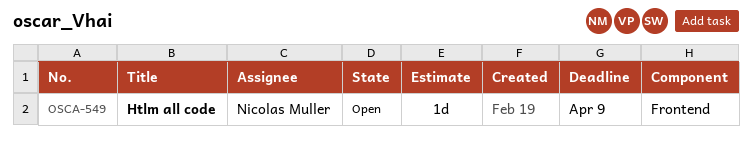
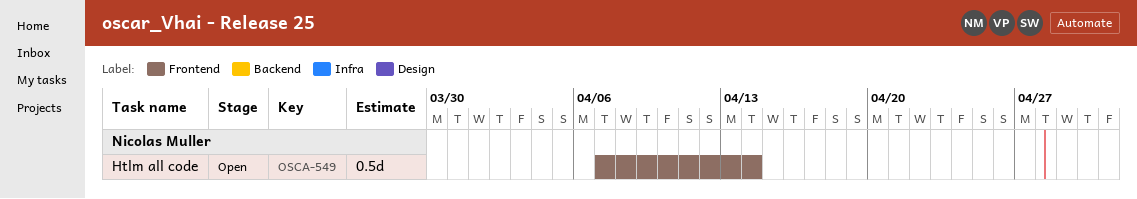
OSCA-549, estimate: 1d -> 0.5d
OSCA-549, due: Apr 9 -> Apr 14

